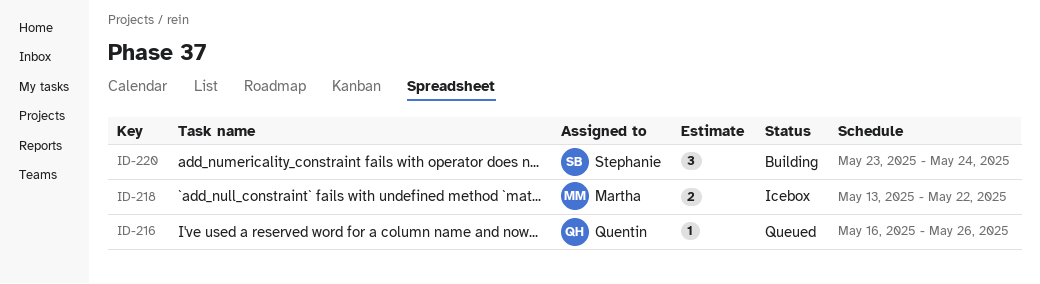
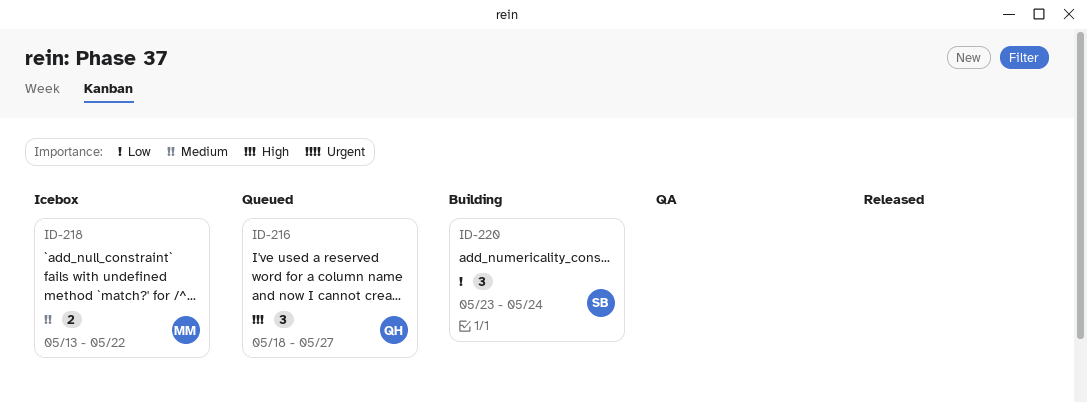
ID-216, estimate: 1 -> 3
ID-216, start: May 16 -> May 18
ID-216, due: May 26 -> May 27

